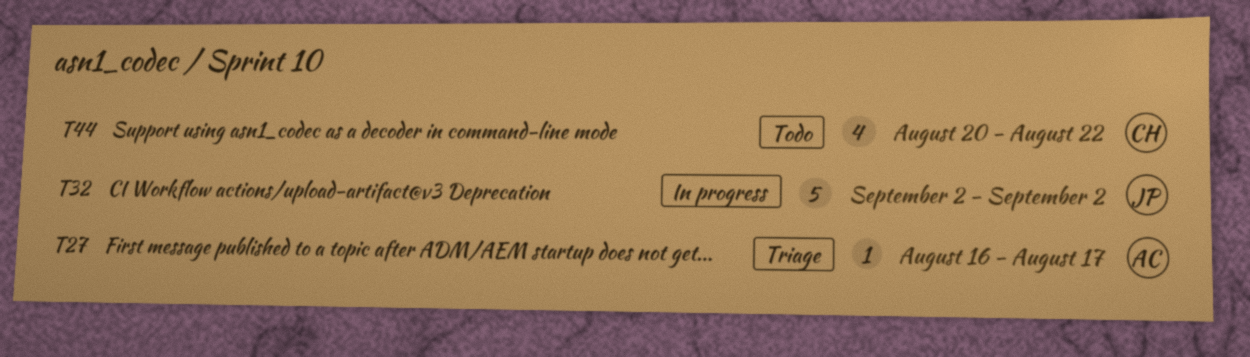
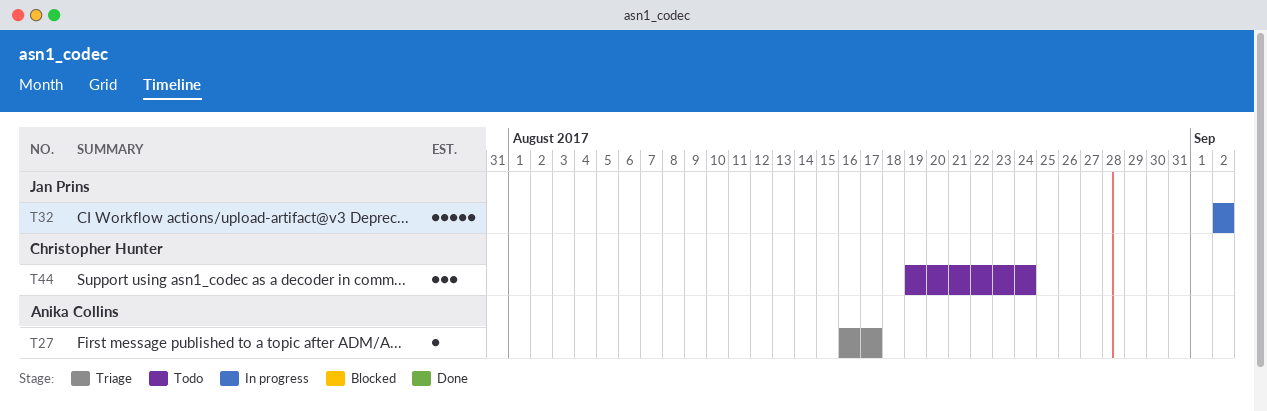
T44, estimate: 4 -> 3
T44, start: Aug 20 -> Aug 19
T44, due: Aug 22 -> Aug 24

